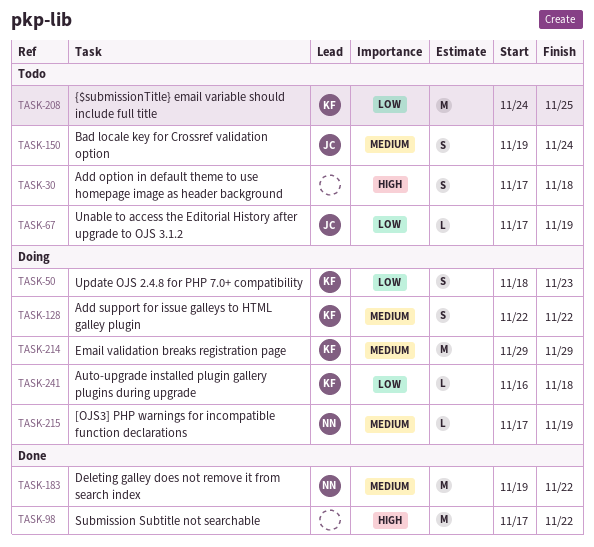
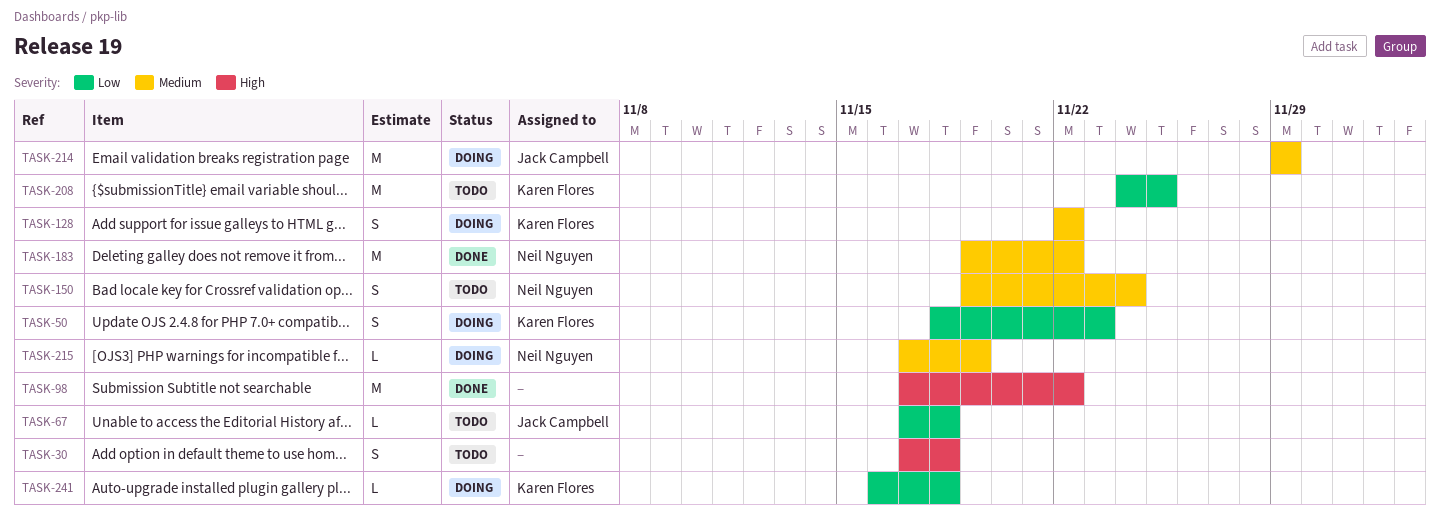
TASK-67, due: Nov 19 -> Nov 18
TASK-150, owner: Jack Campbell -> Neil Nguyen
TASK-214, owner: Karen Flores -> Jack Campbell

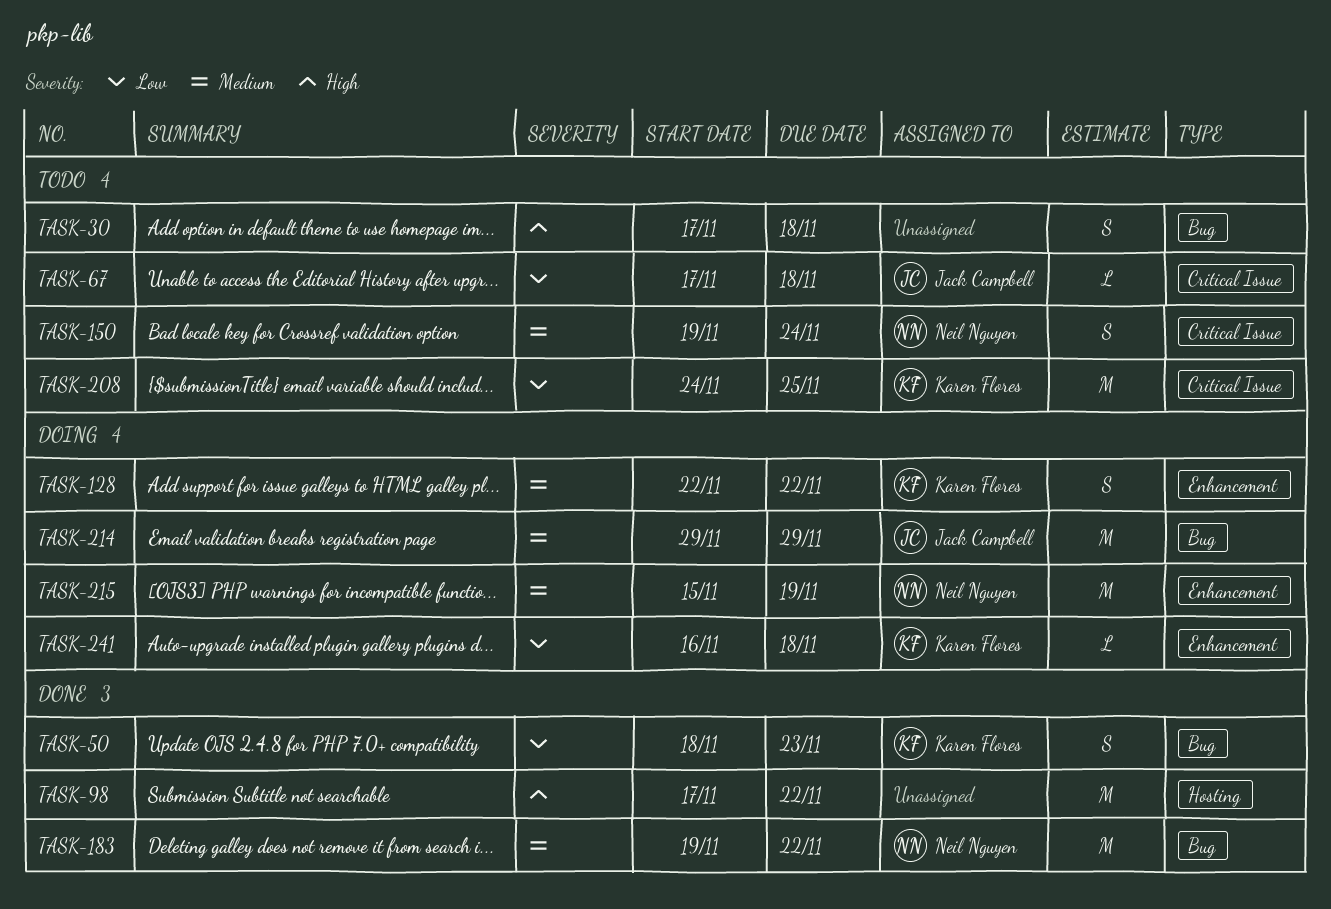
TASK-50, status: Doing -> Done
TASK-215, estimate: L -> M
TASK-215, start: Nov 17 -> Nov 15

